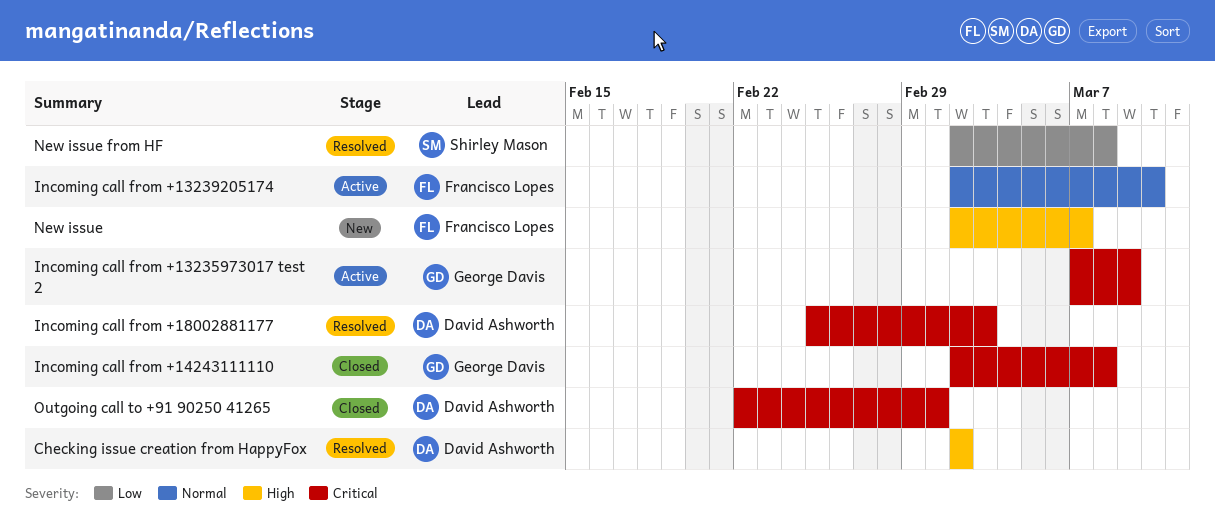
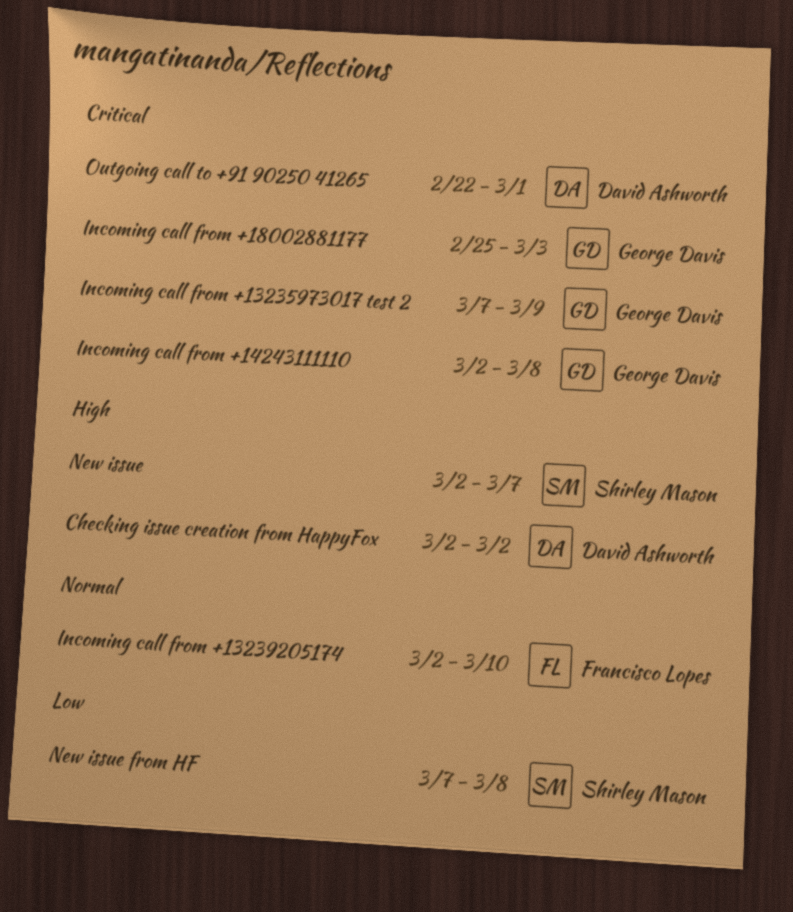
Incoming call from +18002881177, owner: David Ashworth -> George Davis
New issue, owner: Francisco Lopes -> Shirley Mason
New issue from HF, start: Mar 2 -> Mar 7

